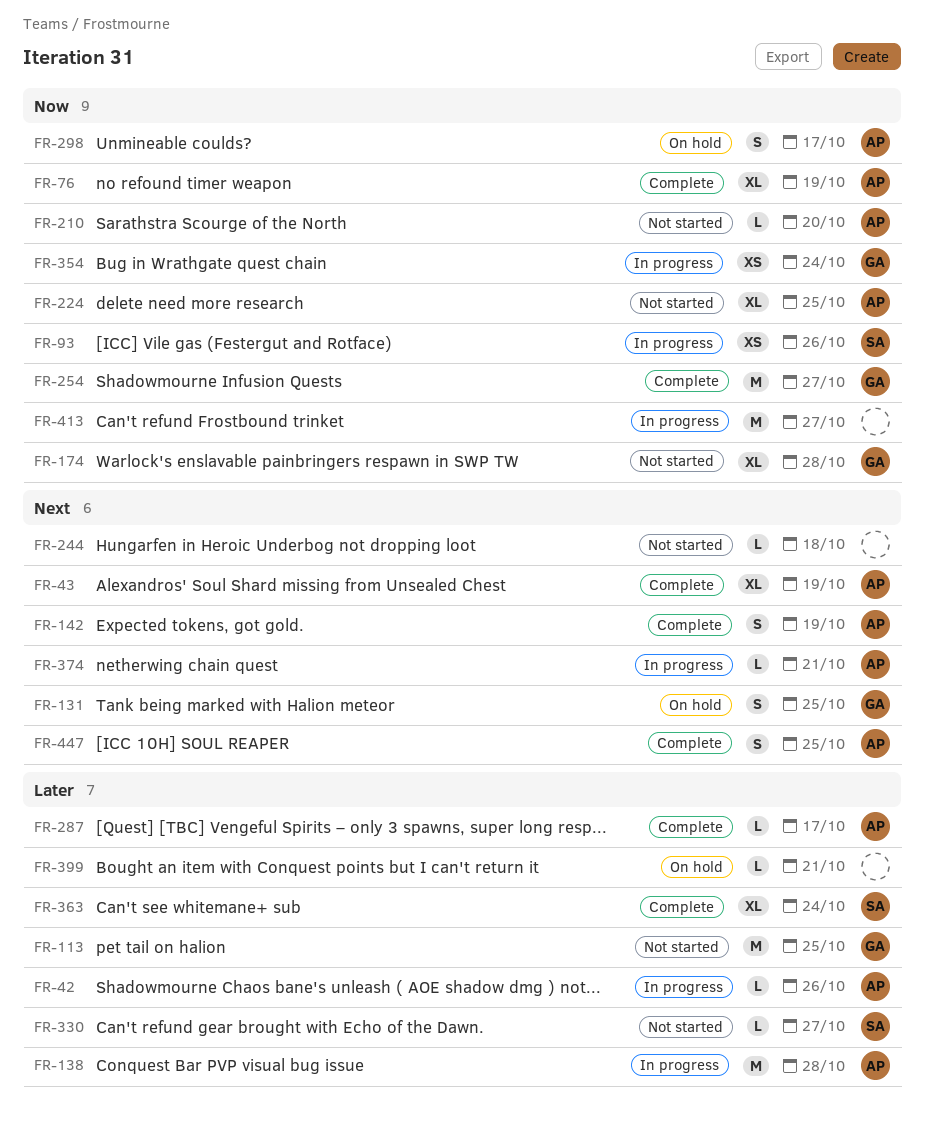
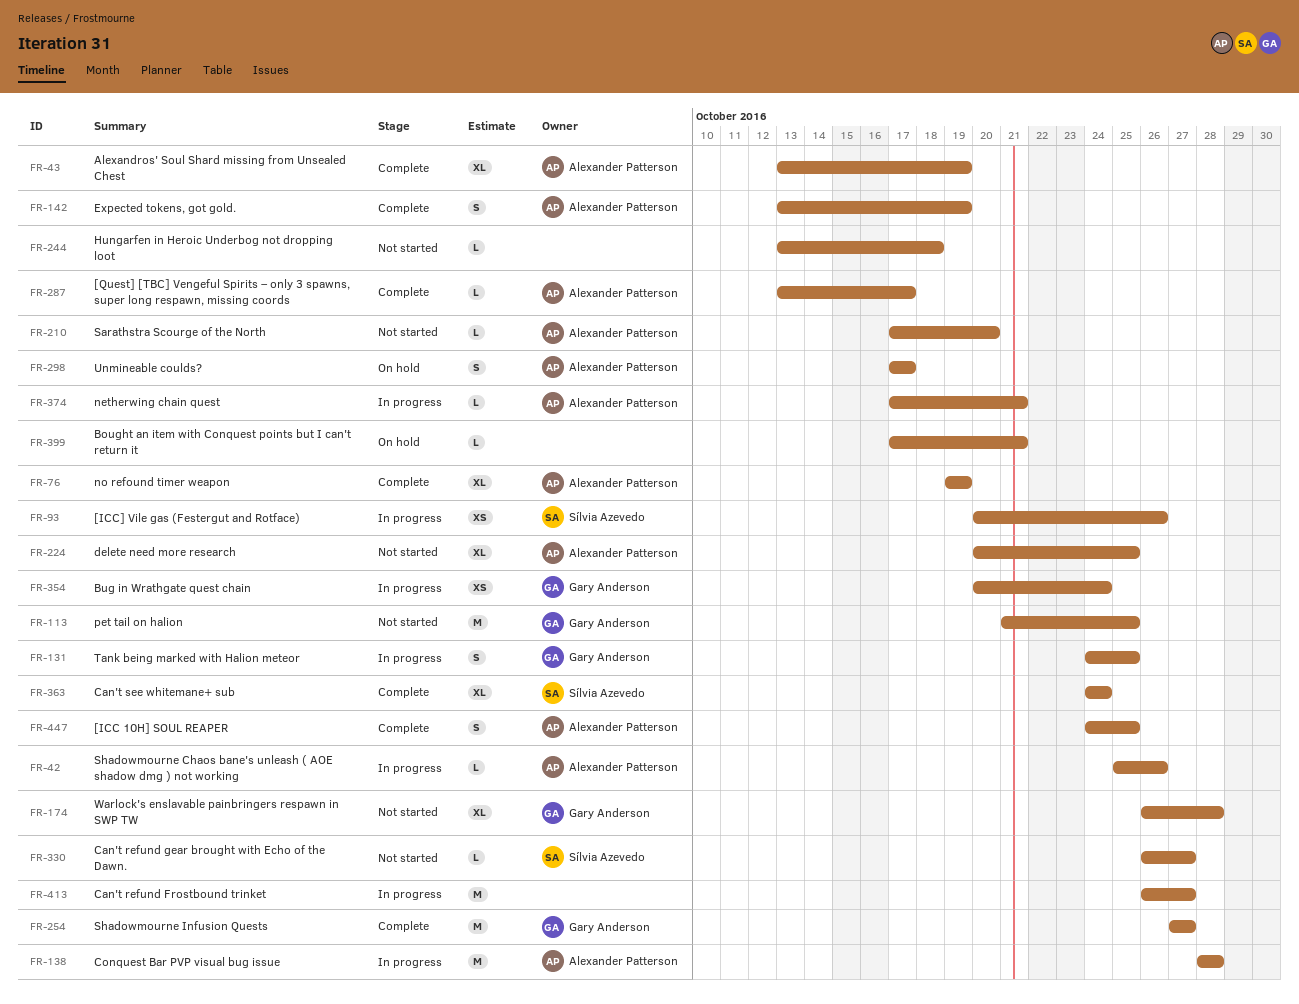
FR-131, status: On hold -> In progress

